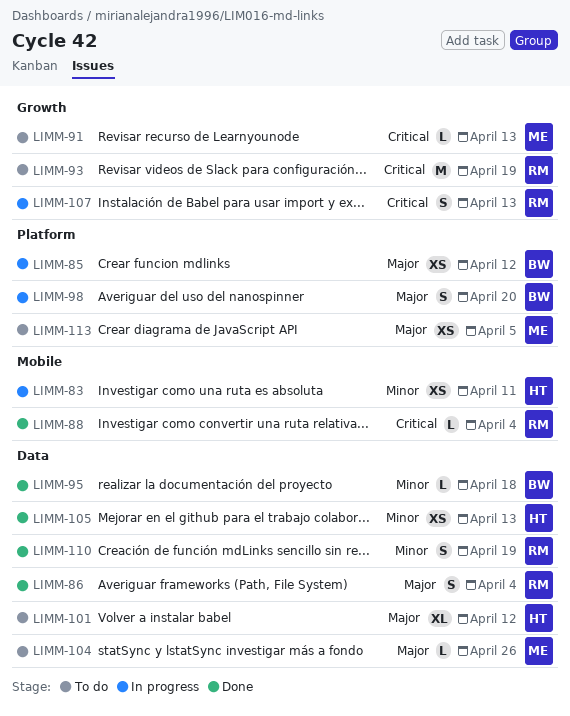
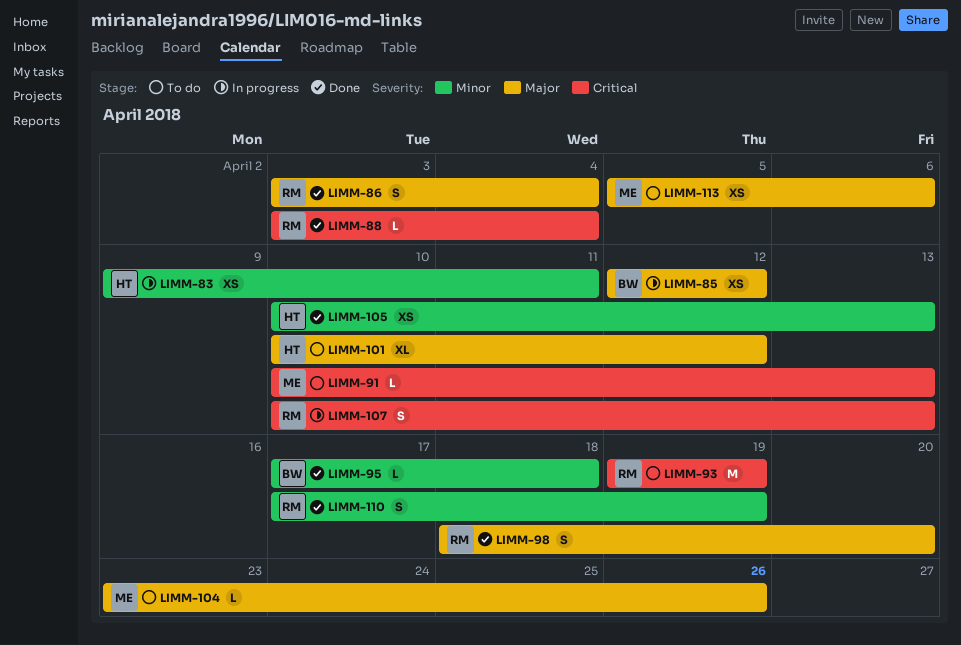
LIMM-98, status: In progress -> Done
LIMM-98, owner: BW -> RM
LIMM-113, due: Apr 5 -> Apr 6

